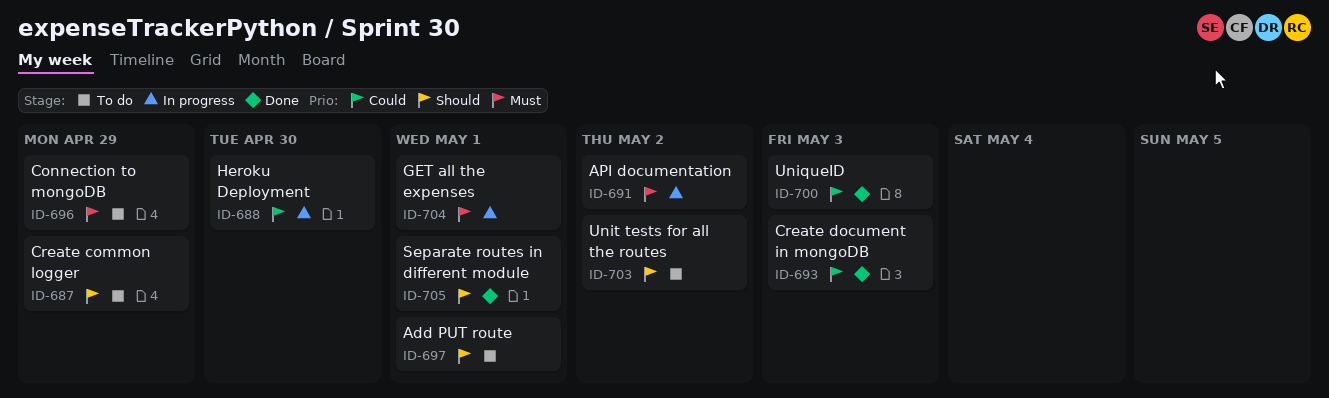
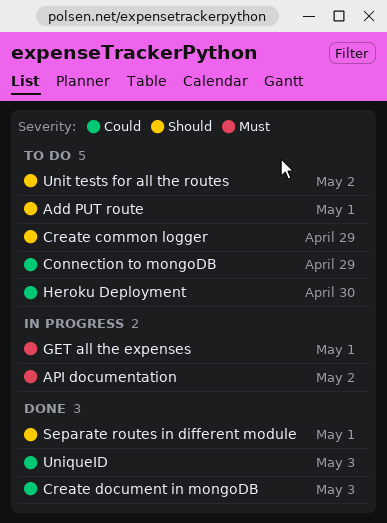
Connection to mongoDB, priority: Must -> Could
Heroku Deployment, status: In progress -> To do

